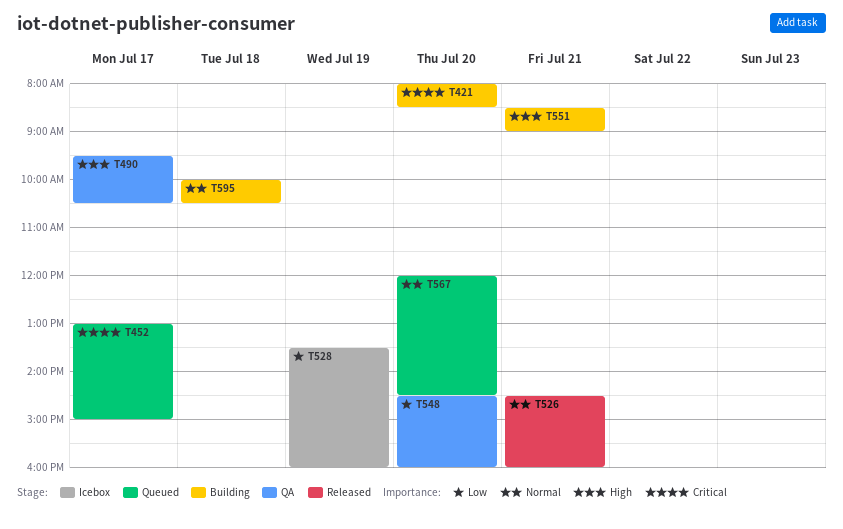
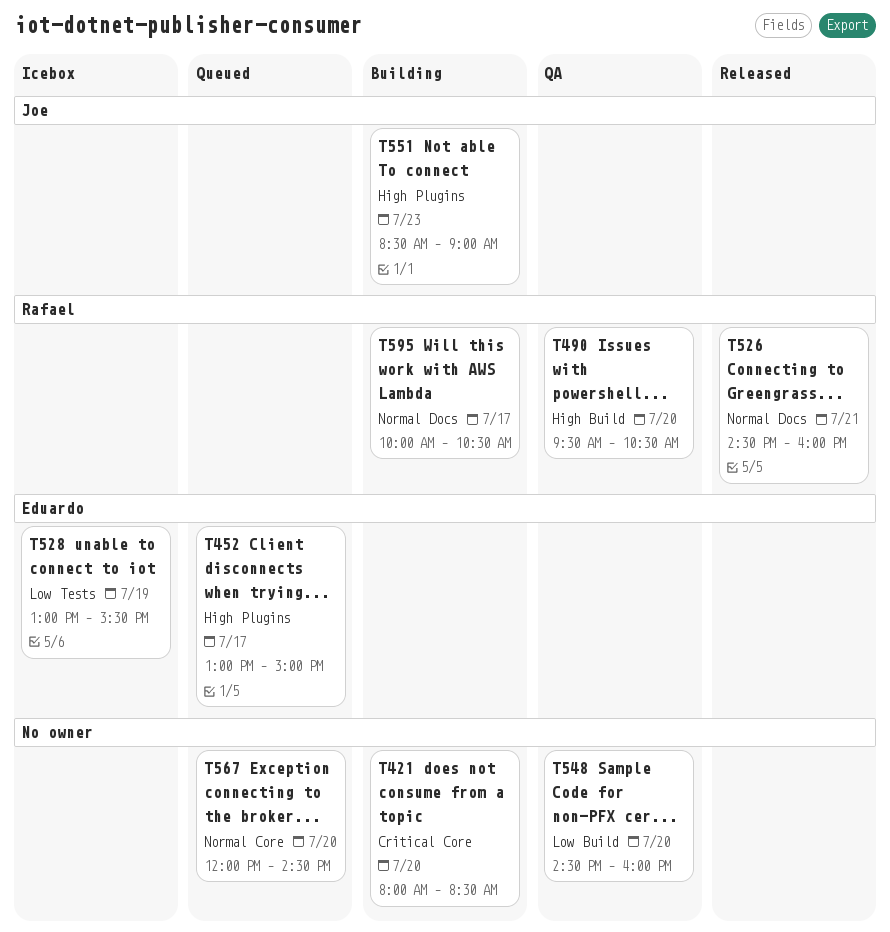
T452, priority: Critical -> High
T490, day: Jul 17 -> Jul 20
T528, begins: 13:30 -> 13:00
T528, ends: 16:00 -> 15:30
T551, day: Jul 21 -> Jul 23
T595, day: Jul 18 -> Jul 17

